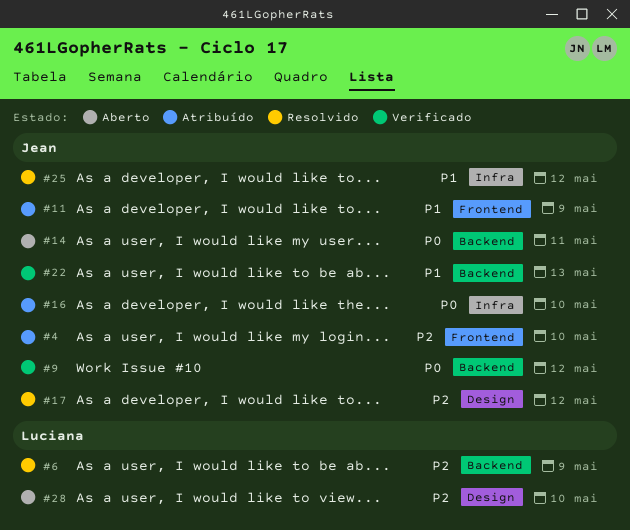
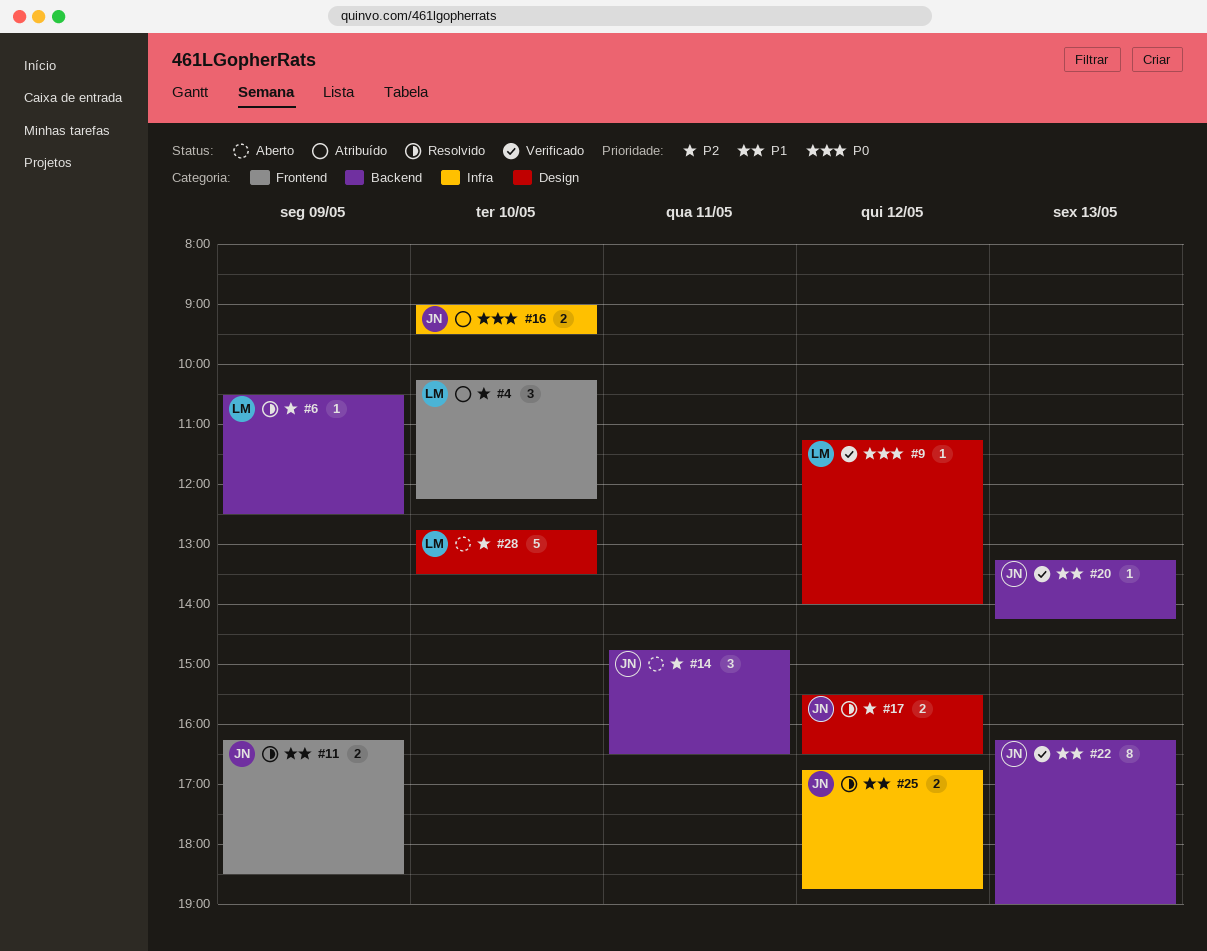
#4, owner: Jean -> Luciana
#9, owner: Jean -> Luciana
#9, label: Backend -> Design
#11, status: Atribuído -> Resolvido
#14, priority: P0 -> P2
#20: none -> present

